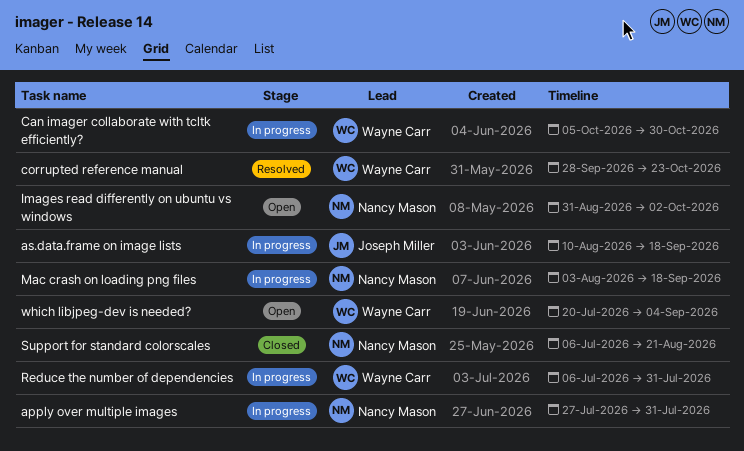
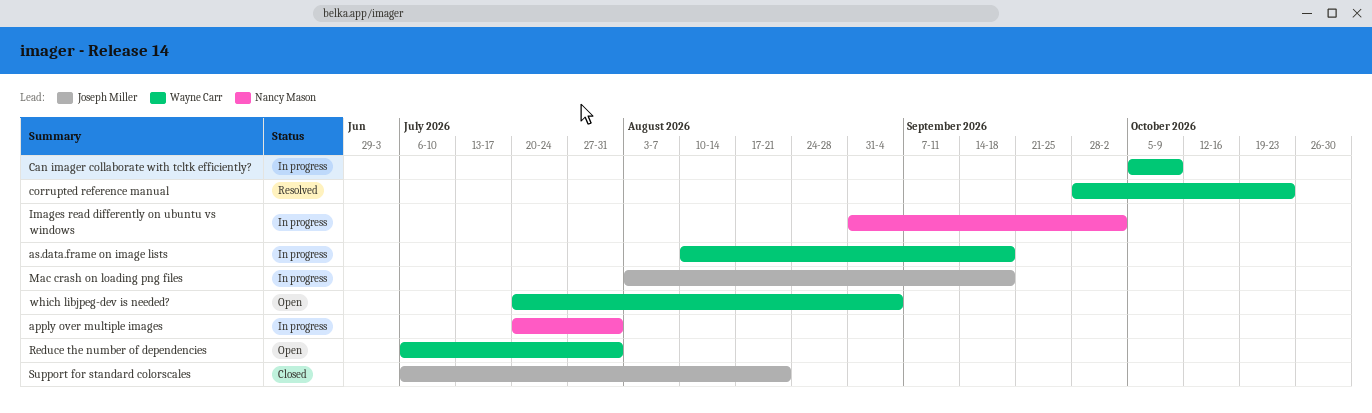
apply over multiple images, start: Jul 27 -> Jul 20
as.data.frame on image lists, owner: Joseph Miller -> Wayne Carr
Can imager collaborate with tcltk efficiently?, due: Oct 30 -> Oct 9
Images read differently on ubuntu vs windows, status: Open -> In progress
Mac crash on loading png files, owner: Nancy Mason -> Joseph Miller
Reduce the number of dependencies, status: In progress -> Open
Support for standard colorscales, owner: Nancy Mason -> Joseph Miller

